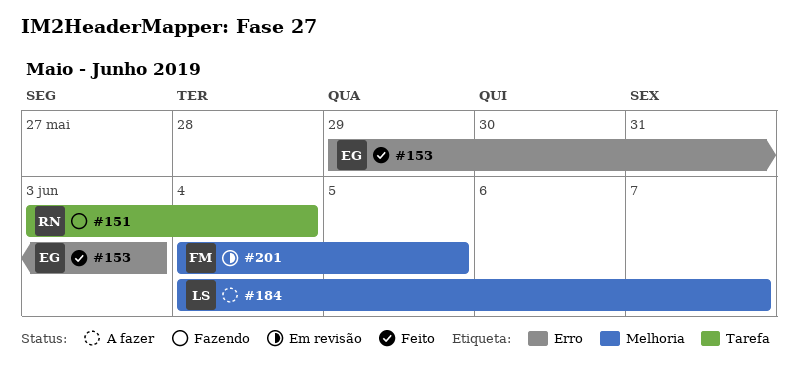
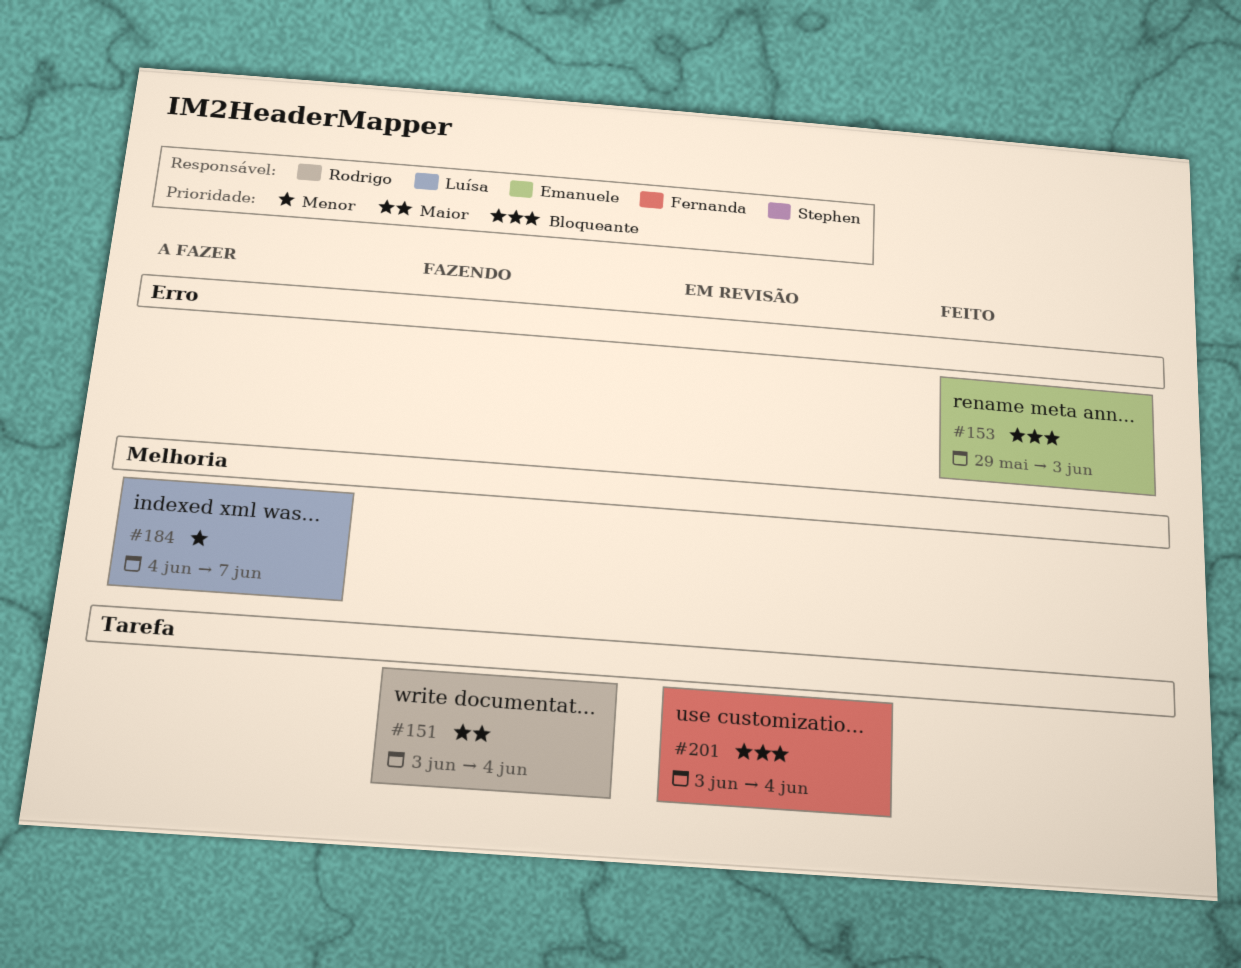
#201, label: Melhoria -> Tarefa
#201, start: Jun 4 -> Jun 3
#201, due: Jun 5 -> Jun 4

